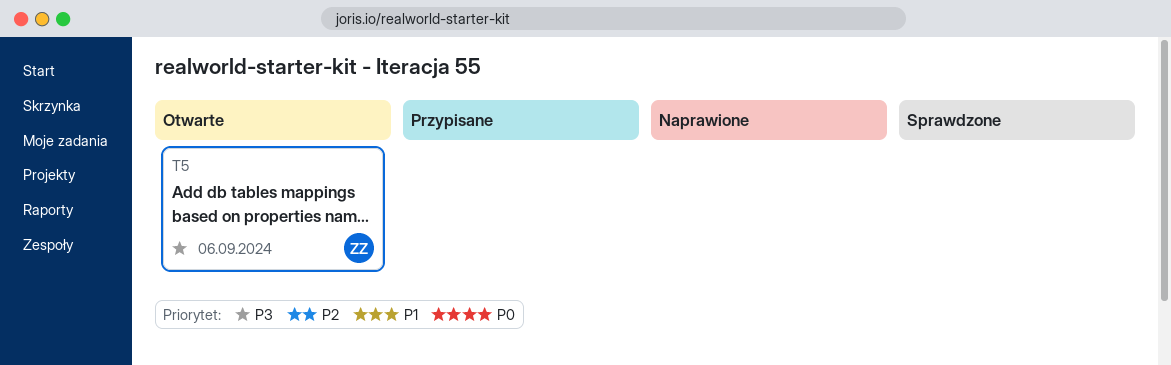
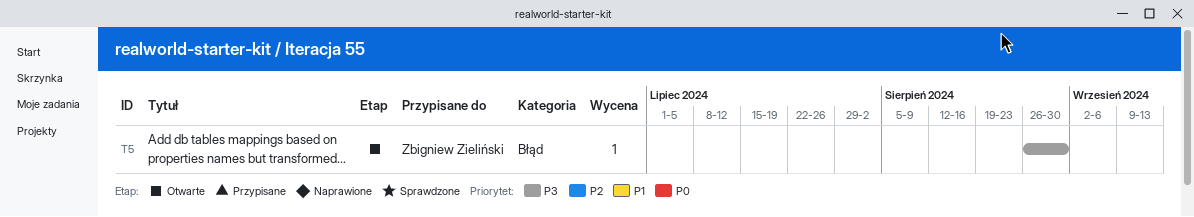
T5, due: Sep 6 -> Aug 30

